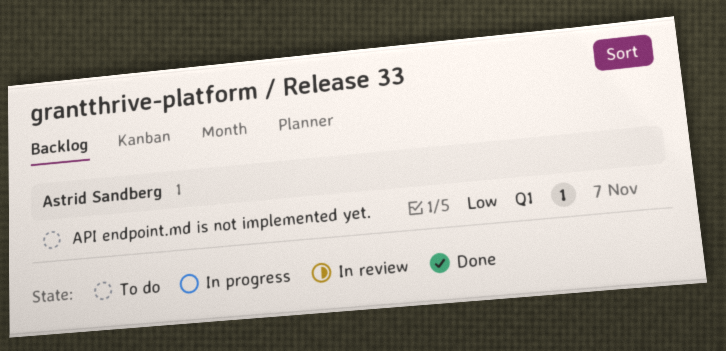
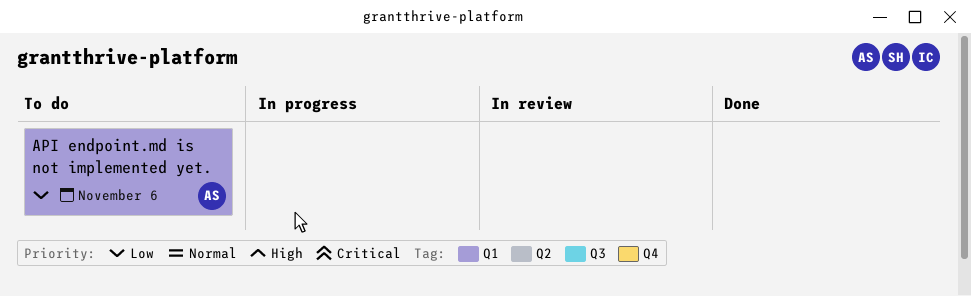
API endpoint.md is not implemented yet., due: Nov 7 -> Nov 6

